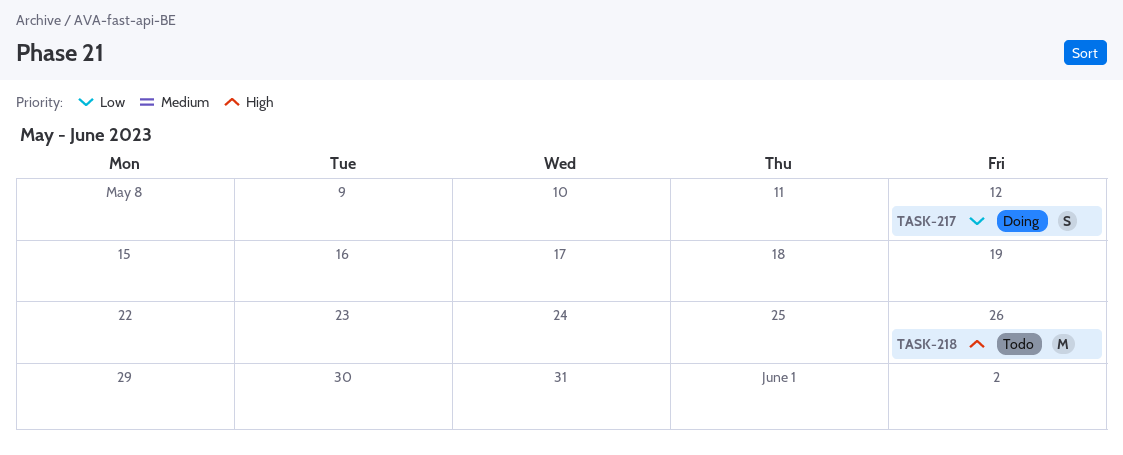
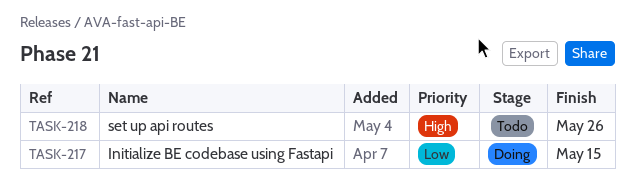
TASK-217, due: May 12 -> May 15

